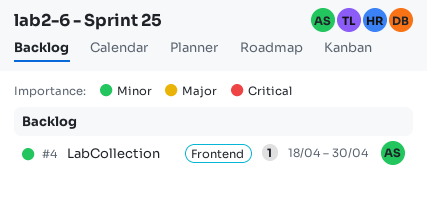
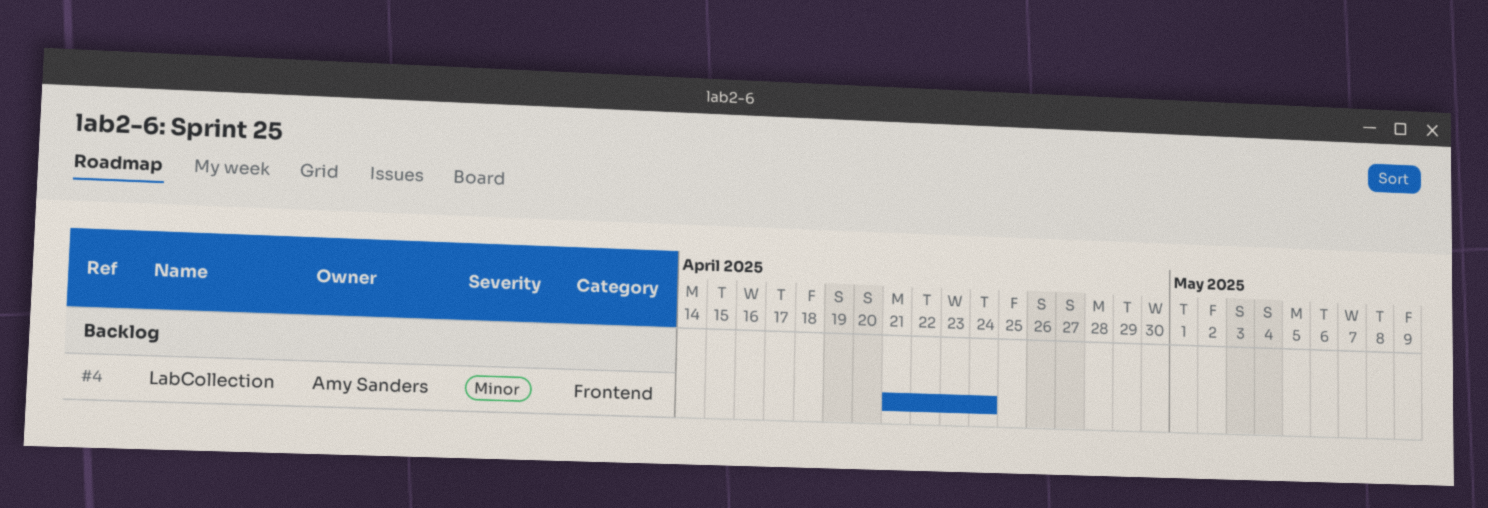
#4, start: Apr 18 -> Apr 21
#4, due: Apr 30 -> Apr 24

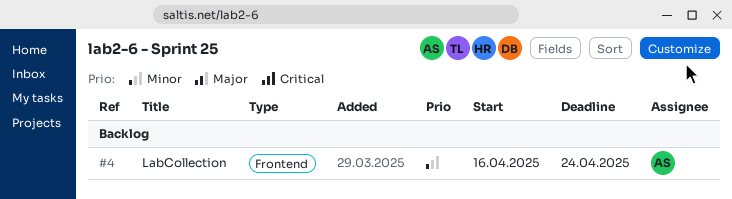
#4, start: Apr 21 -> Apr 16

